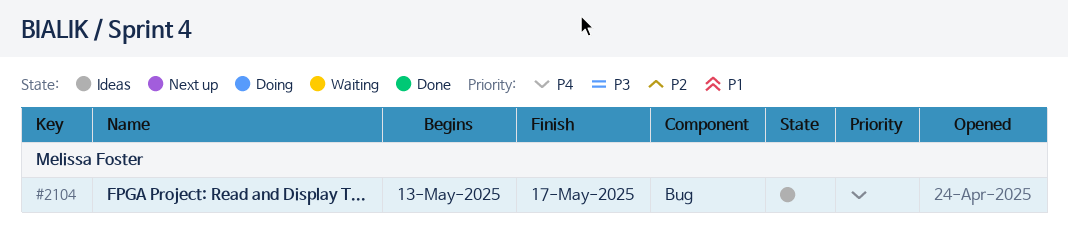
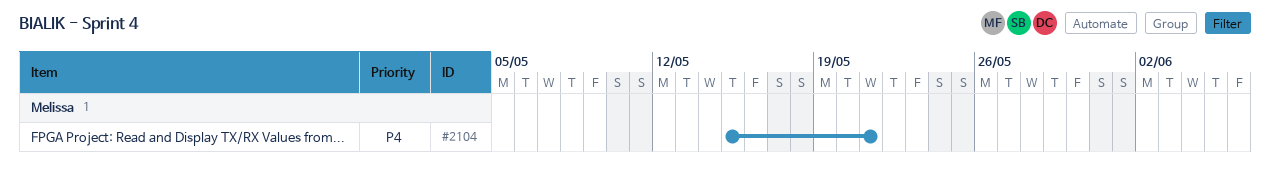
#2104, start: May 13 -> May 15
#2104, due: May 17 -> May 21

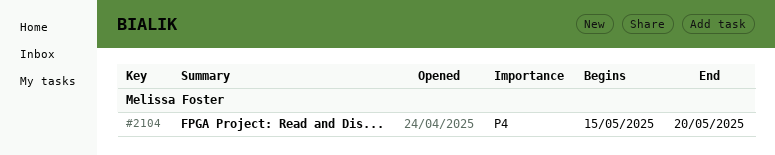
#2104, due: May 21 -> May 20

